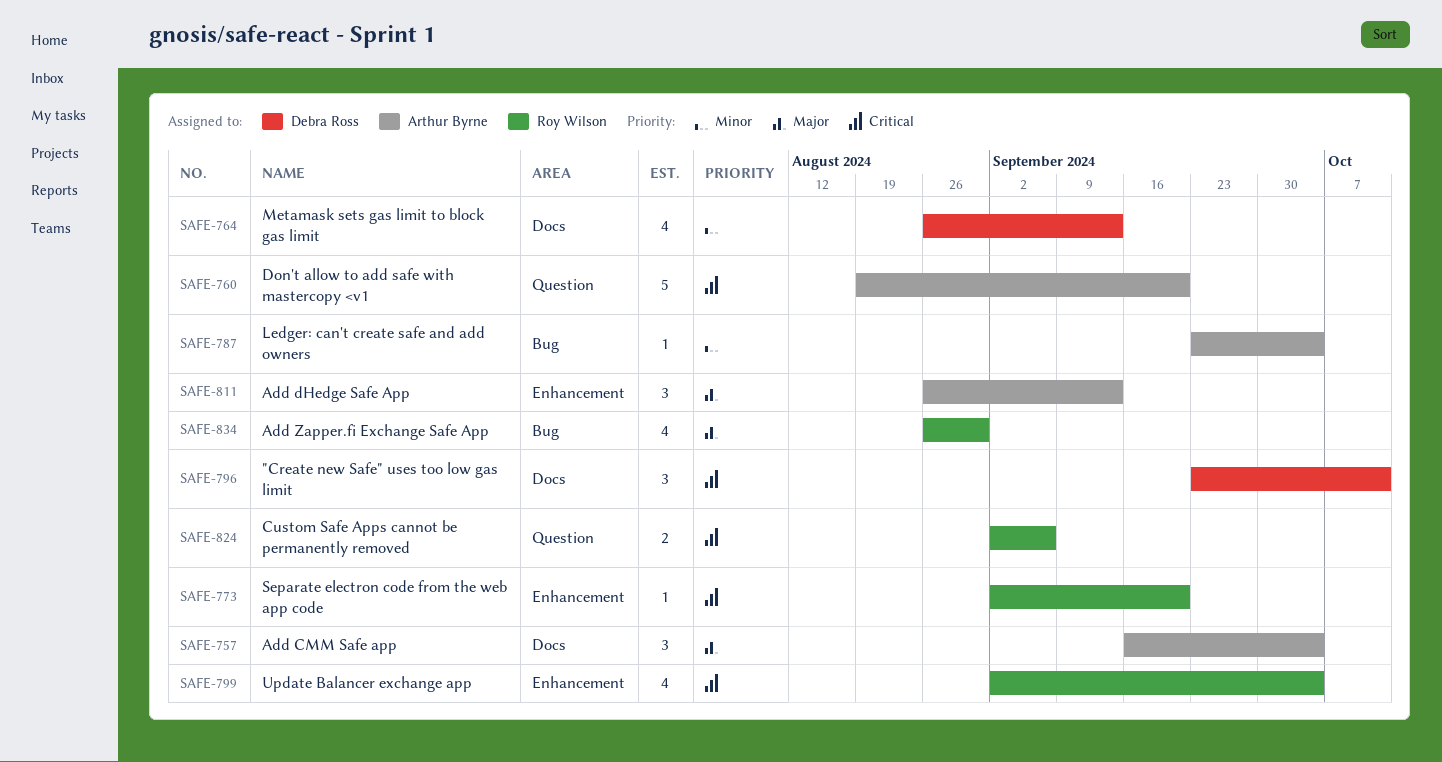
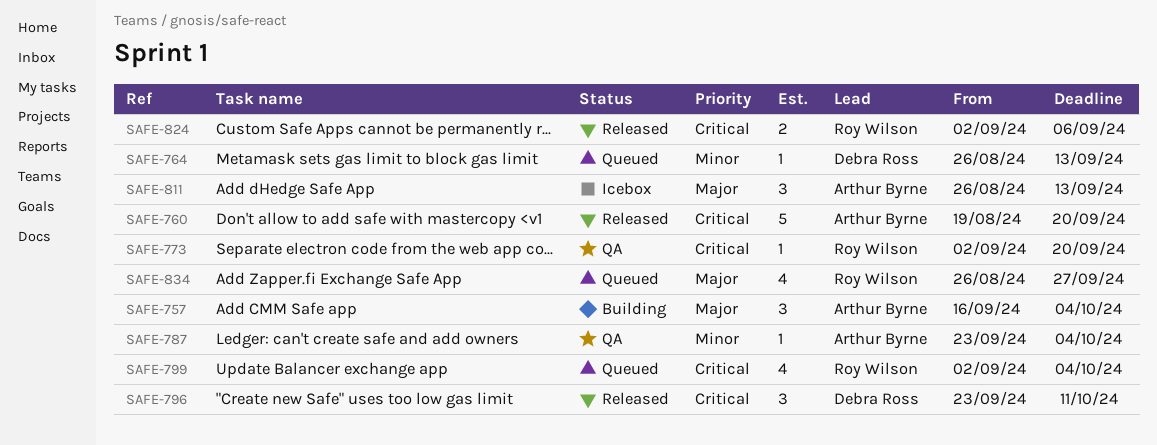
SAFE-764, estimate: 4 -> 1
SAFE-834, due: Aug 30 -> Sep 27

